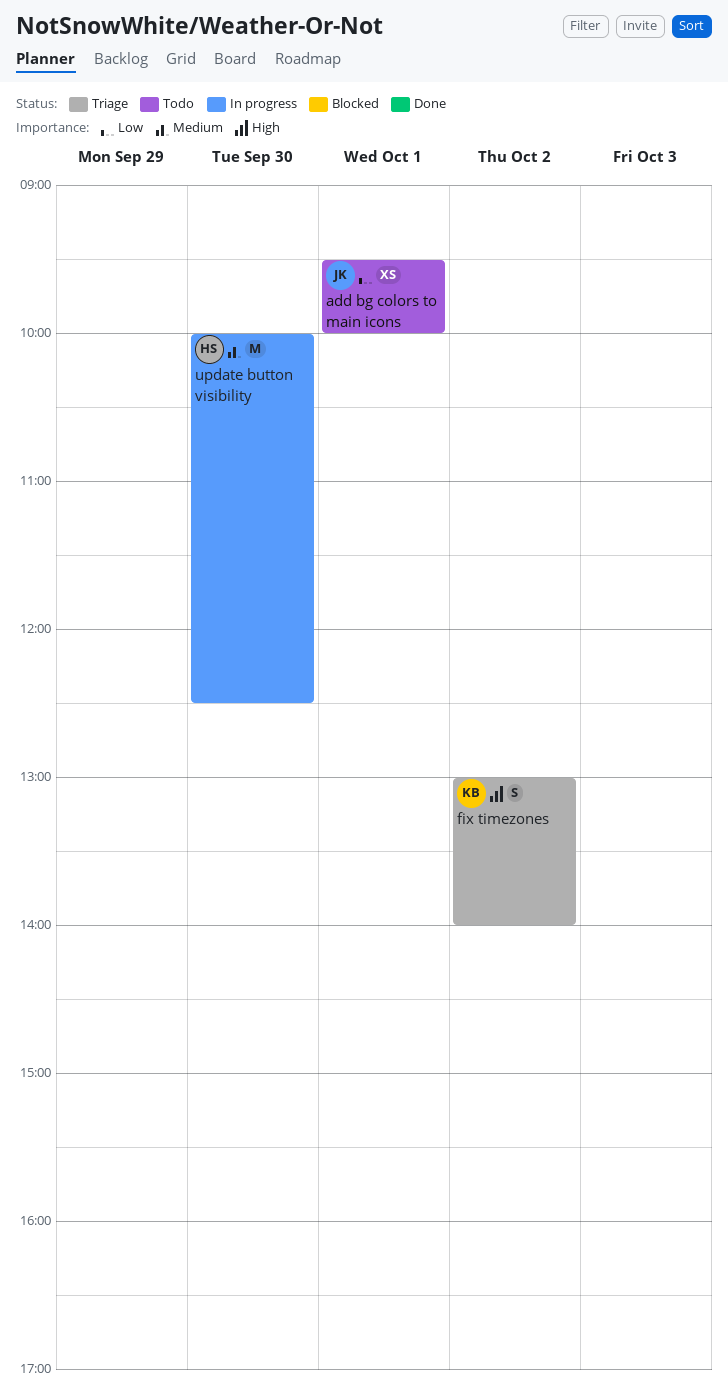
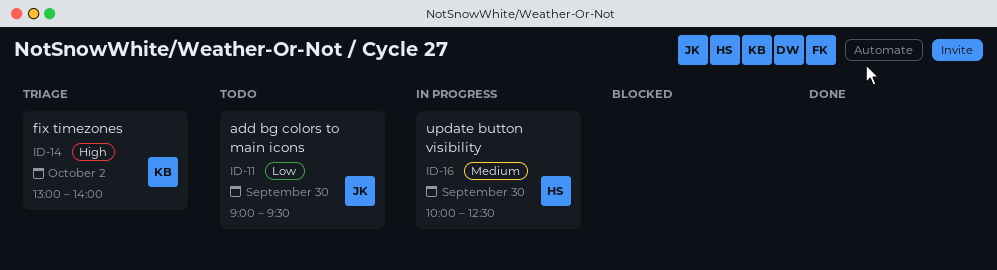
add bg colors to main icons, day: Oct 1 -> Sep 30
add bg colors to main icons, begins: 09:30 -> 09:00
add bg colors to main icons, ends: 10:00 -> 09:30

